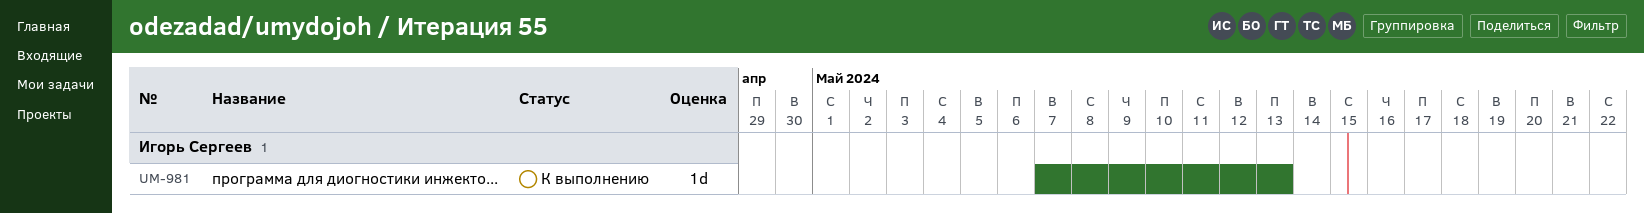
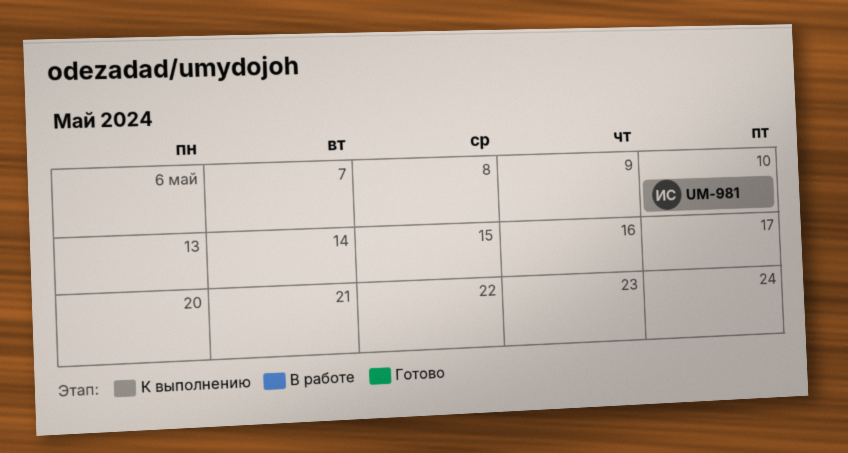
UM-981, start: May 7 -> May 10
UM-981, due: May 13 -> May 10

